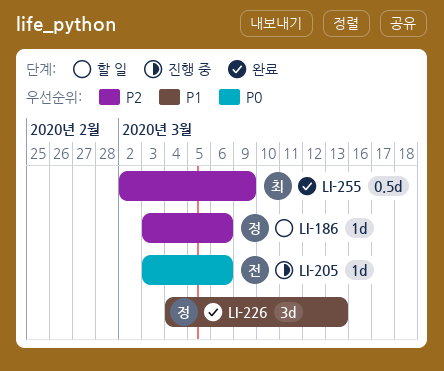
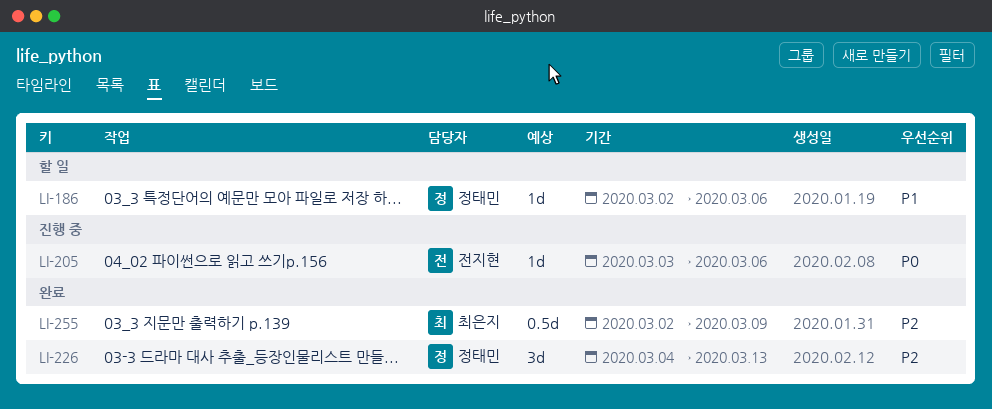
LI-186, priority: P2 -> P1
LI-186, start: Mar 3 -> Mar 2
LI-226, priority: P1 -> P2

